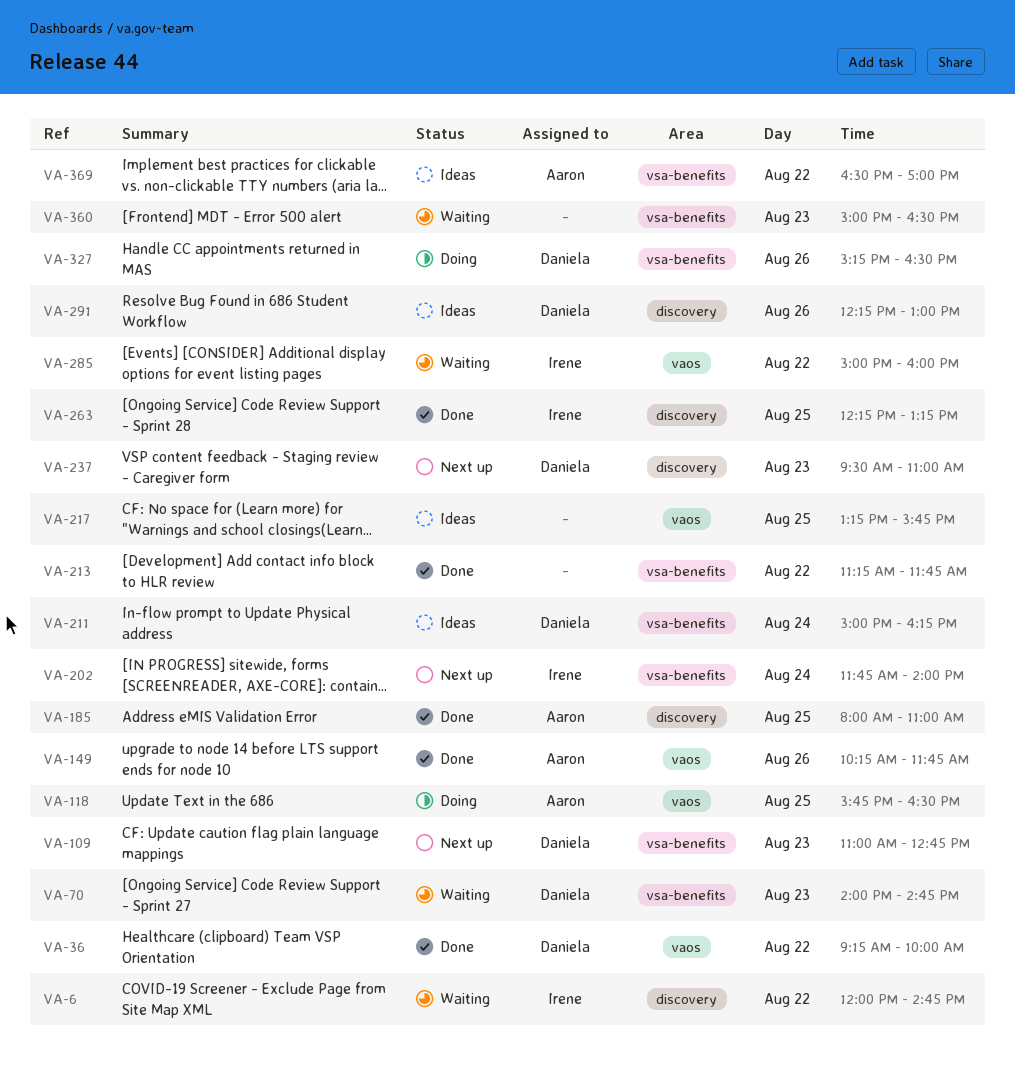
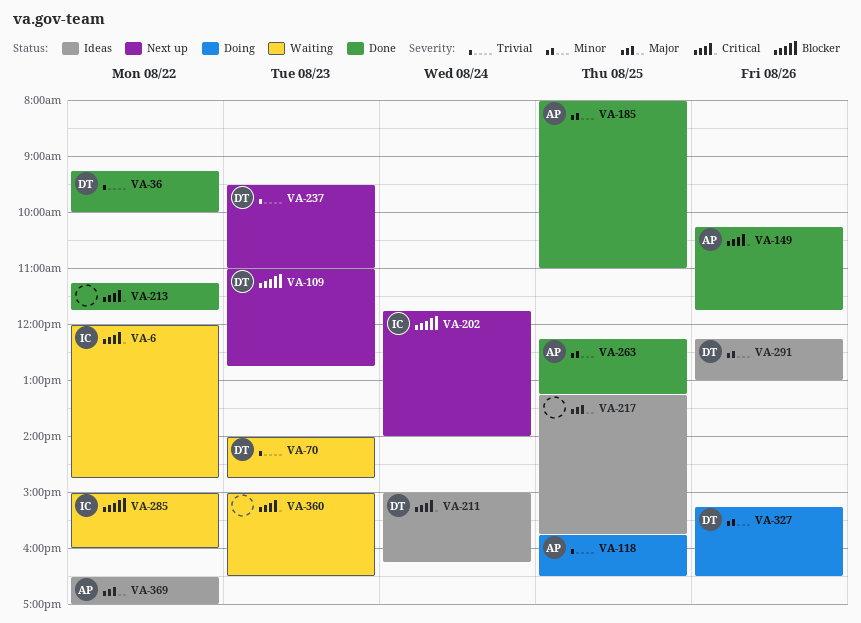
VA-263, owner: Irene -> Aaron

